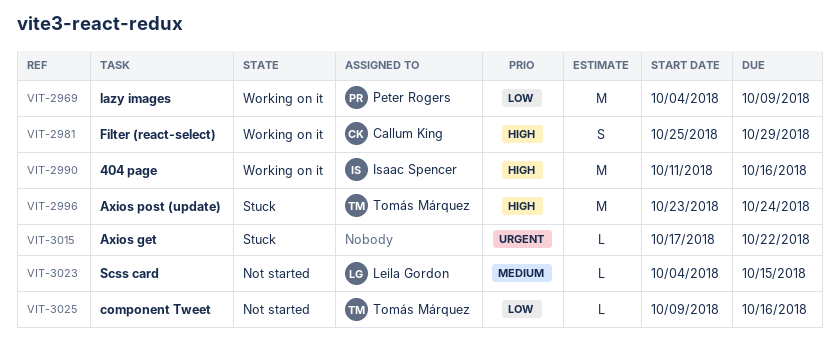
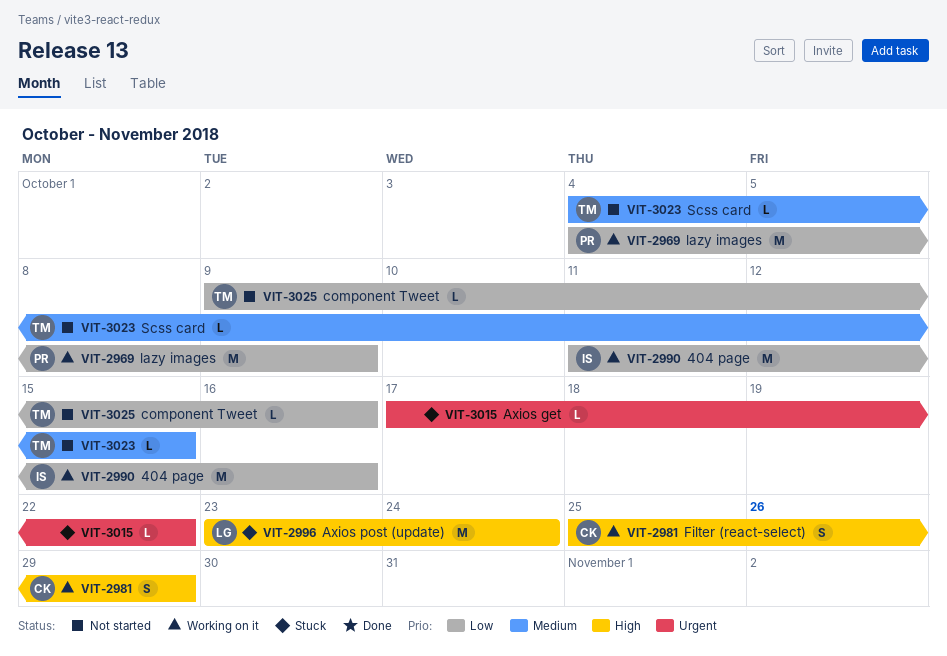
VIT-2990, priority: High -> Low
VIT-2996, owner: Tomás Márquez -> Leila Gordon
VIT-3023, owner: Leila Gordon -> Tomás Márquez

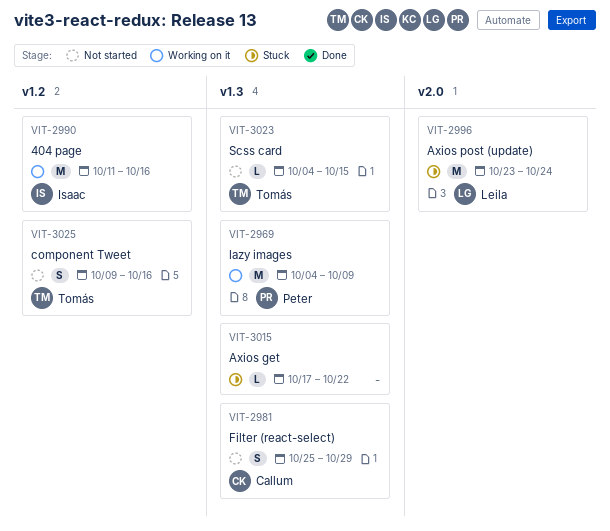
VIT-2981, status: Working on it -> Not started
VIT-3025, estimate: L -> S

